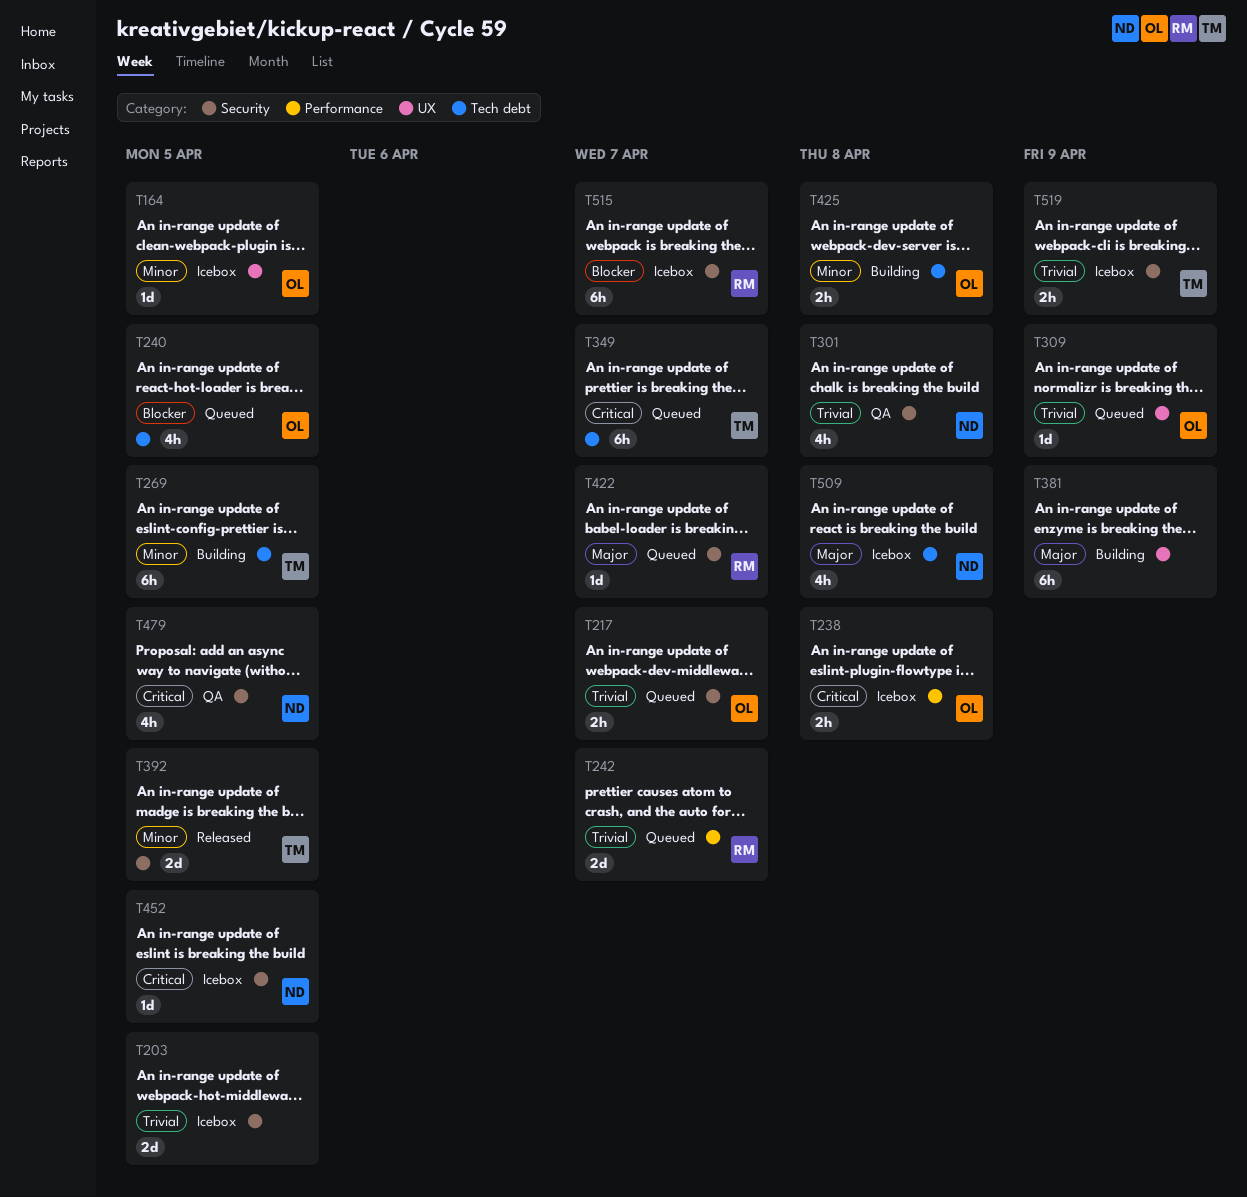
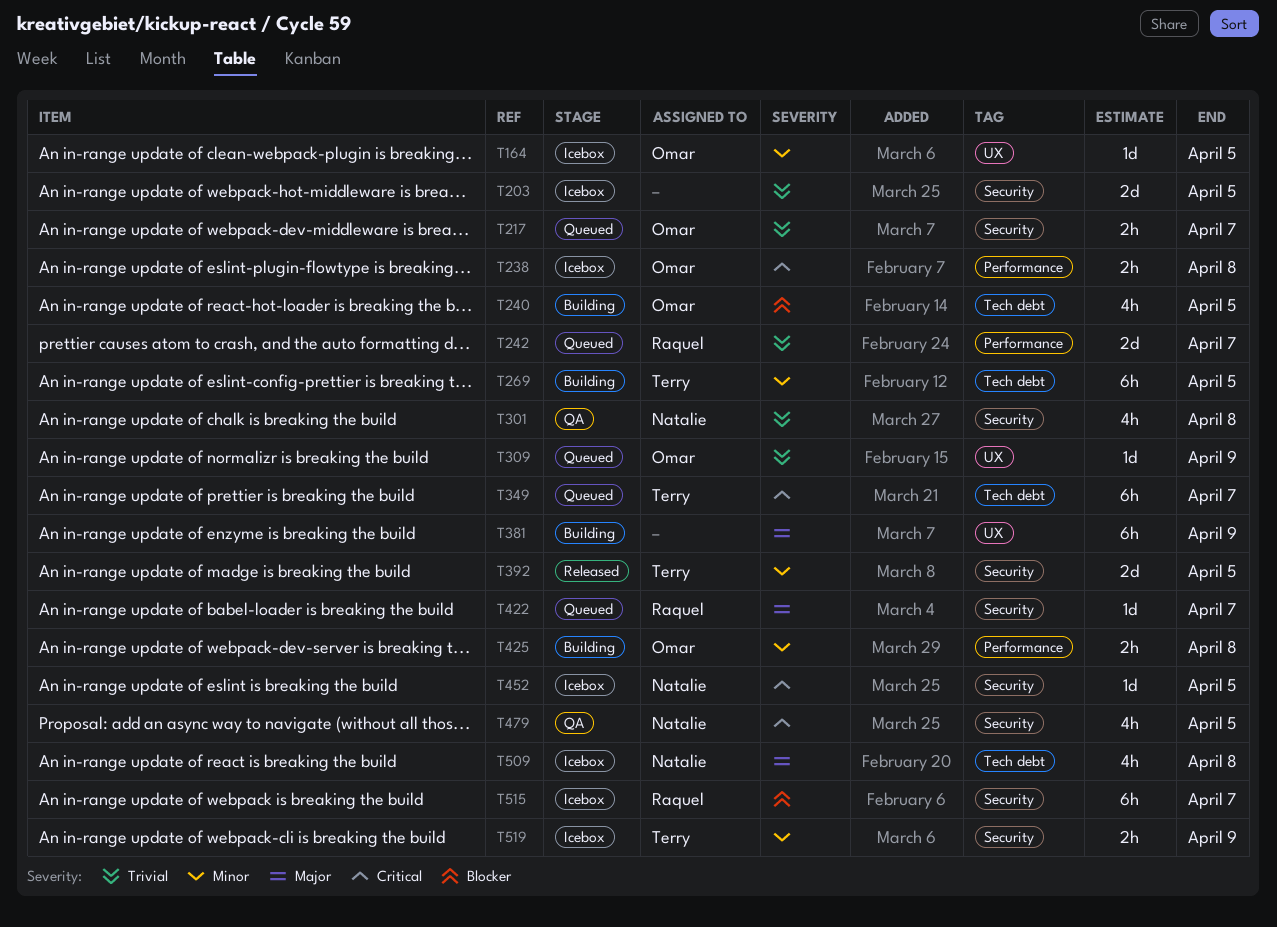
T240, status: Queued -> Building
T425, label: Tech debt -> Performance
T519, priority: Trivial -> Minor

